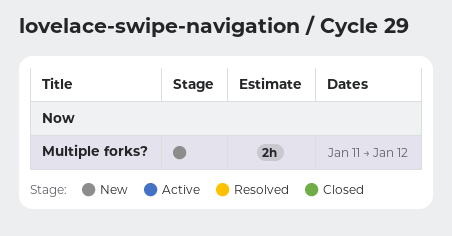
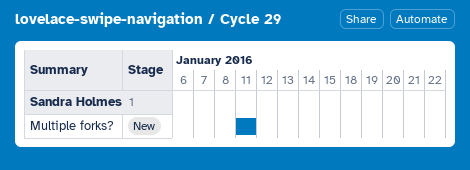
Multiple forks?, due: Jan 12 -> Jan 11

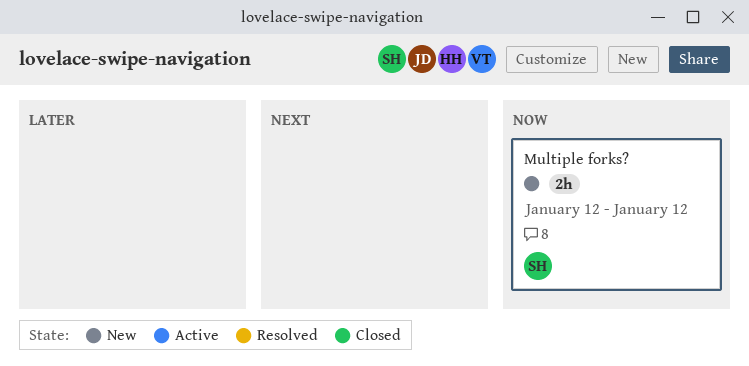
Multiple forks?, start: Jan 11 -> Jan 12
Multiple forks?, due: Jan 11 -> Jan 12

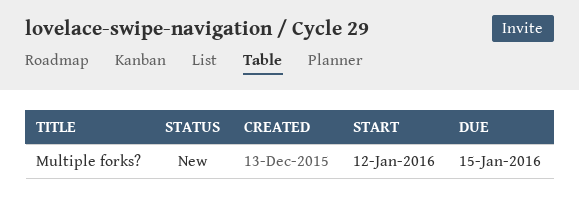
Multiple forks?, due: Jan 12 -> Jan 15

